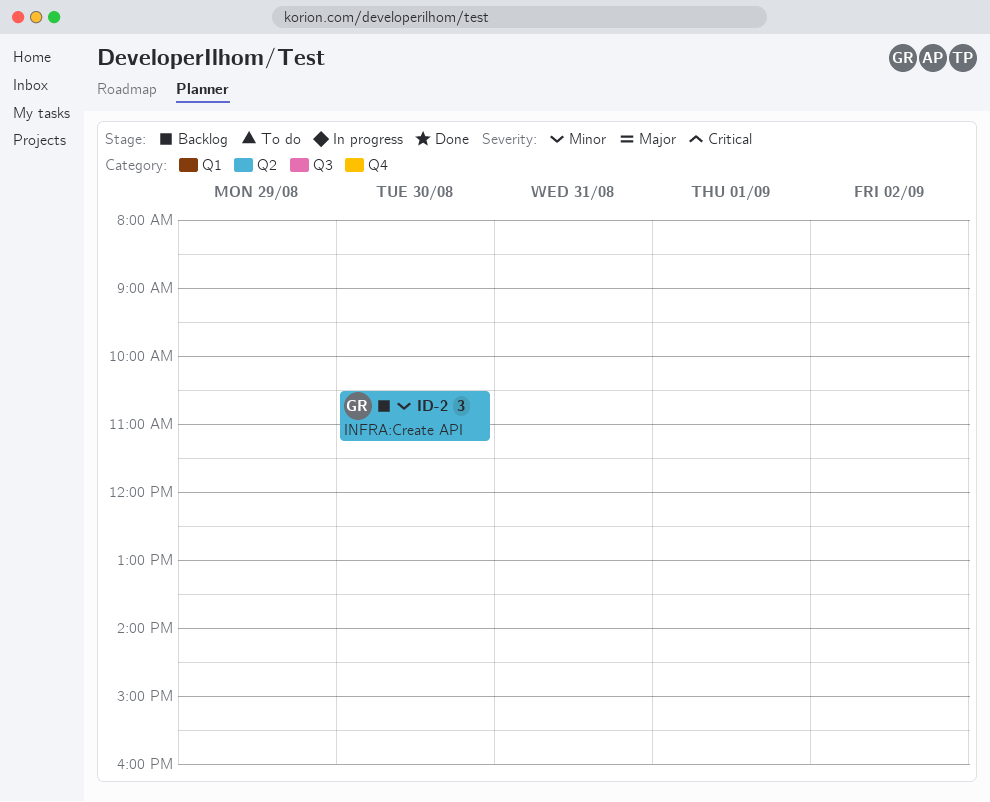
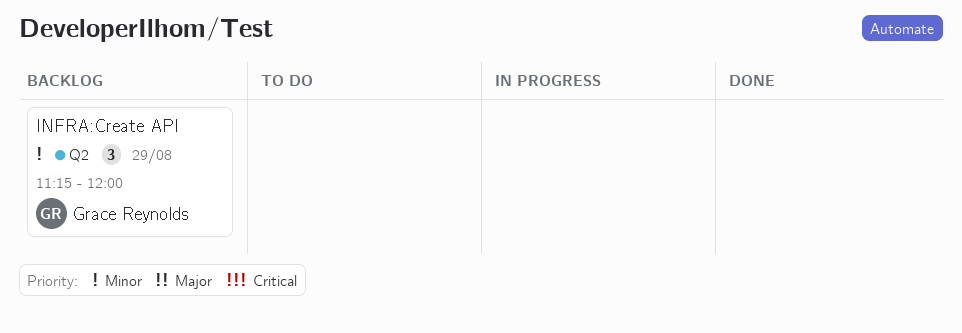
INFRA:Create API, day: Aug 30 -> Aug 29
INFRA:Create API, begins: 10:30 -> 11:15
INFRA:Create API, ends: 11:15 -> 12:00

